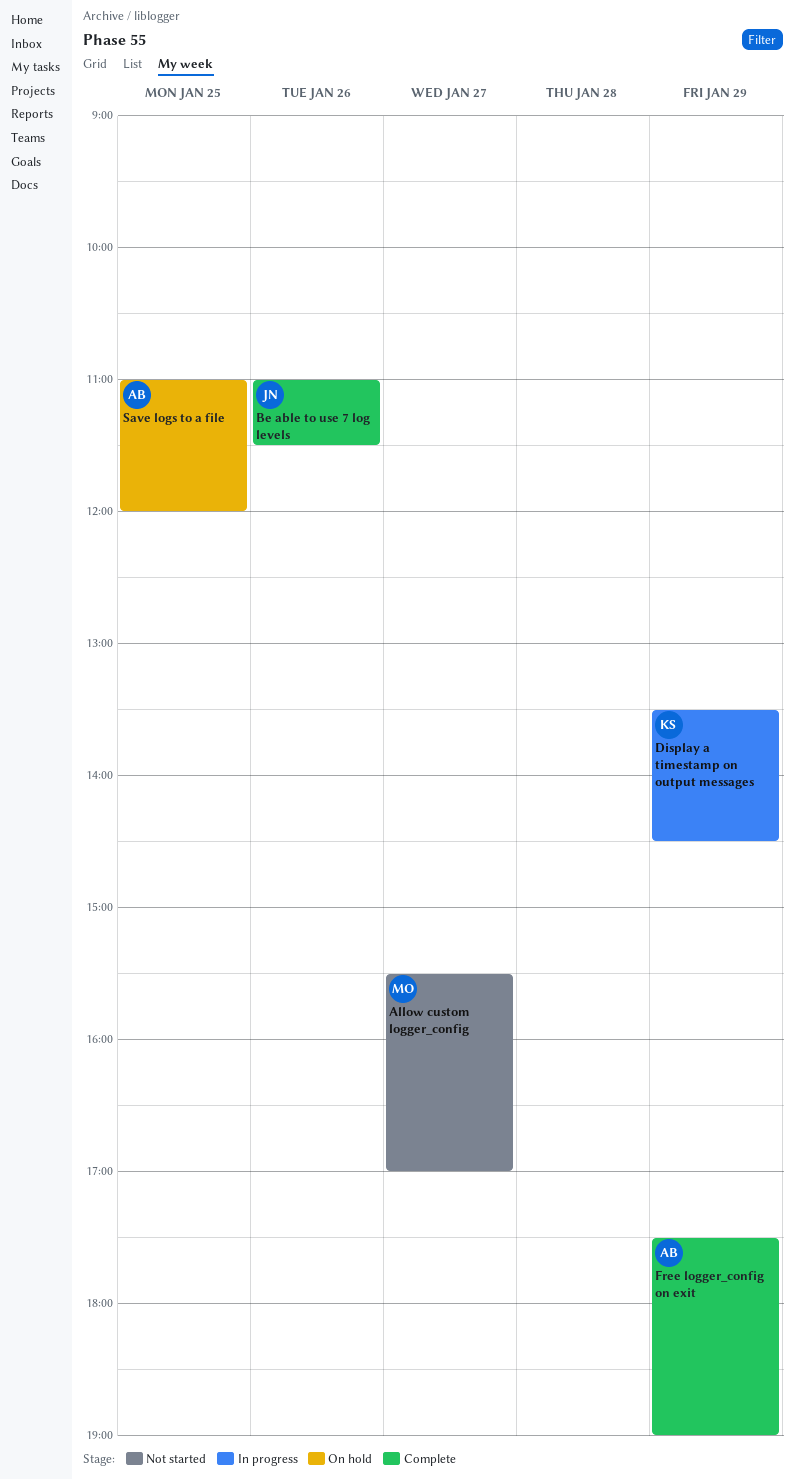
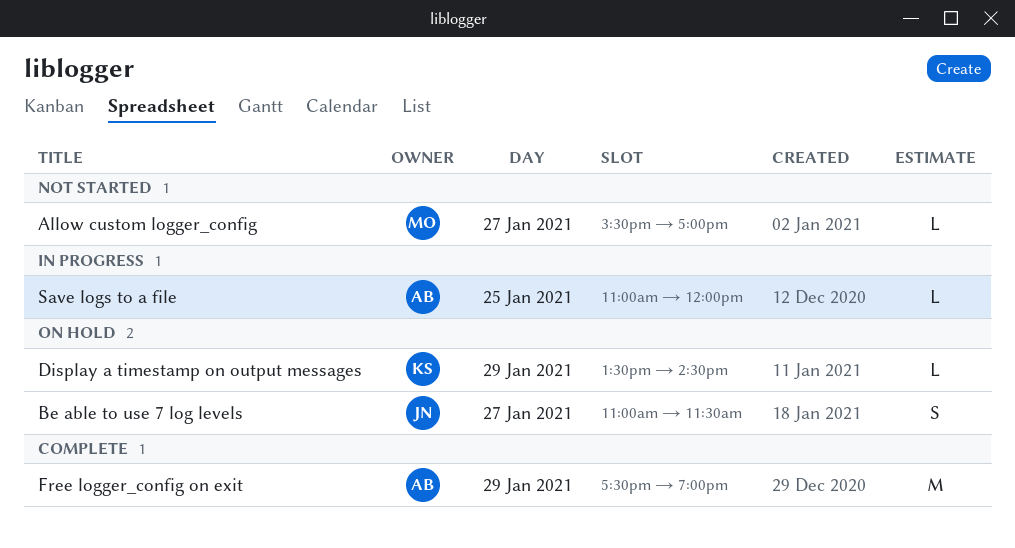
Be able to use 7 log levels, status: Complete -> On hold
Be able to use 7 log levels, day: Jan 26 -> Jan 27
Display a timestamp on output messages, status: In progress -> On hold
Save logs to a file, status: On hold -> In progress

